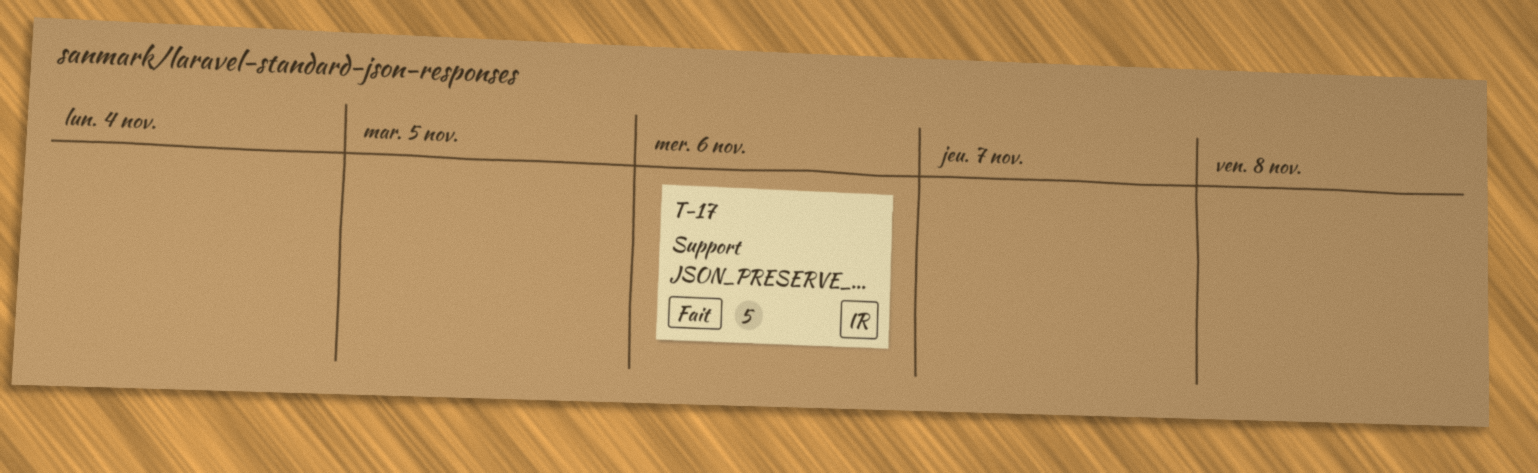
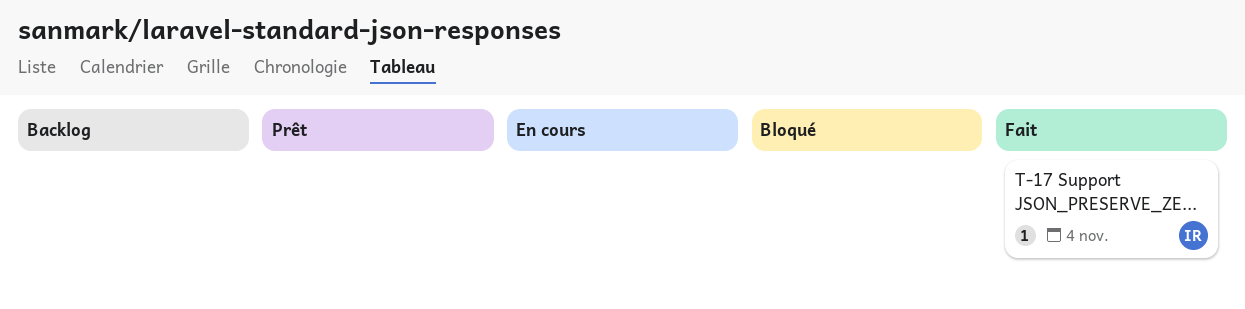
T-17, estimate: 5 -> 1
T-17, due: Nov 6 -> Nov 4

